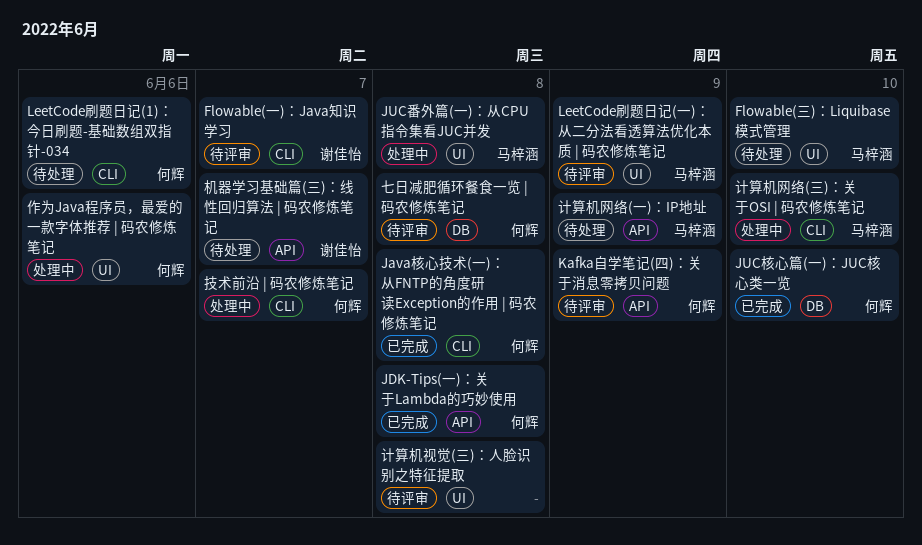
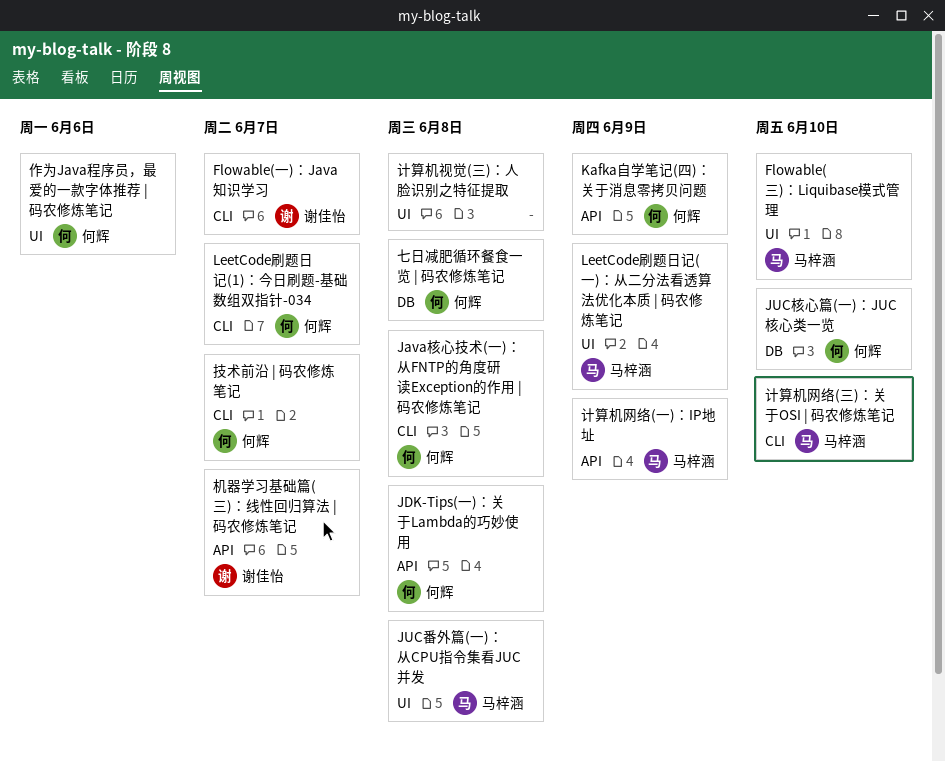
LeetCode刷题日记(1)：今日刷题-基础数组双指针-034, due: Jun 6 -> Jun 7

